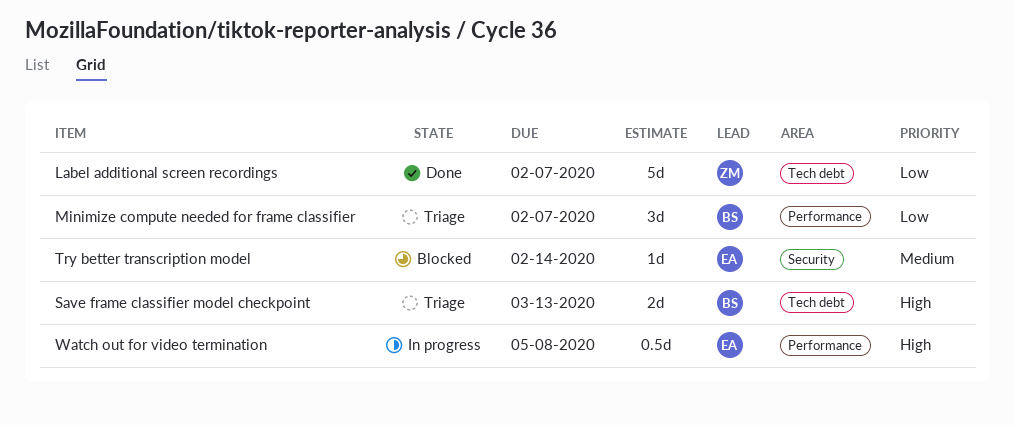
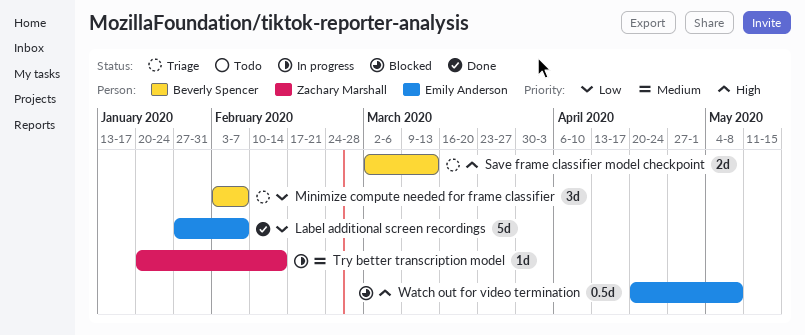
Label additional screen recordings, owner: Zachary Marshall -> Emily Anderson
Try better transcription model, status: Blocked -> In progress
Try better transcription model, owner: Emily Anderson -> Zachary Marshall
Watch out for video termination, status: In progress -> Blocked

